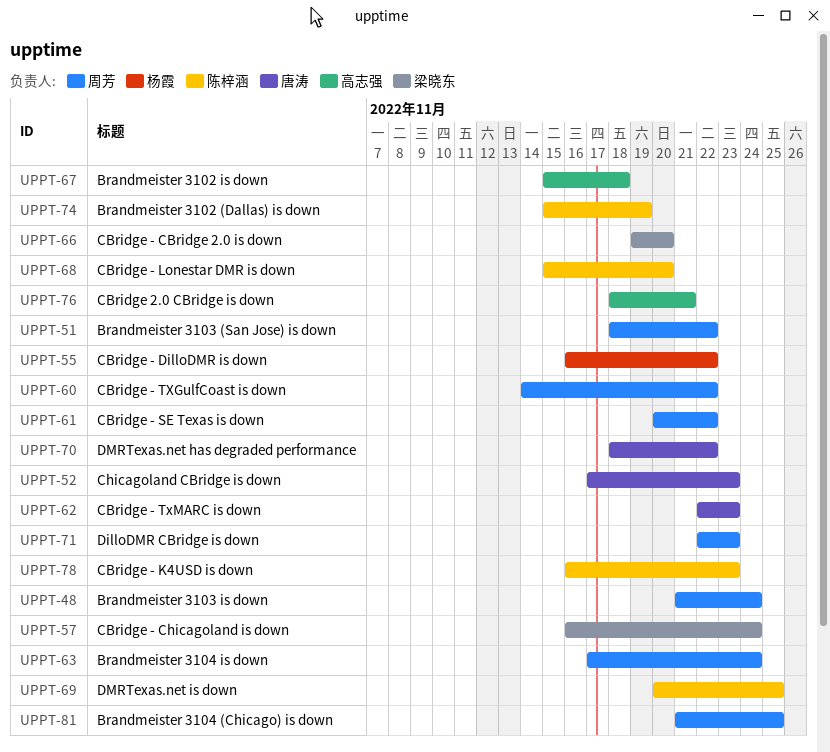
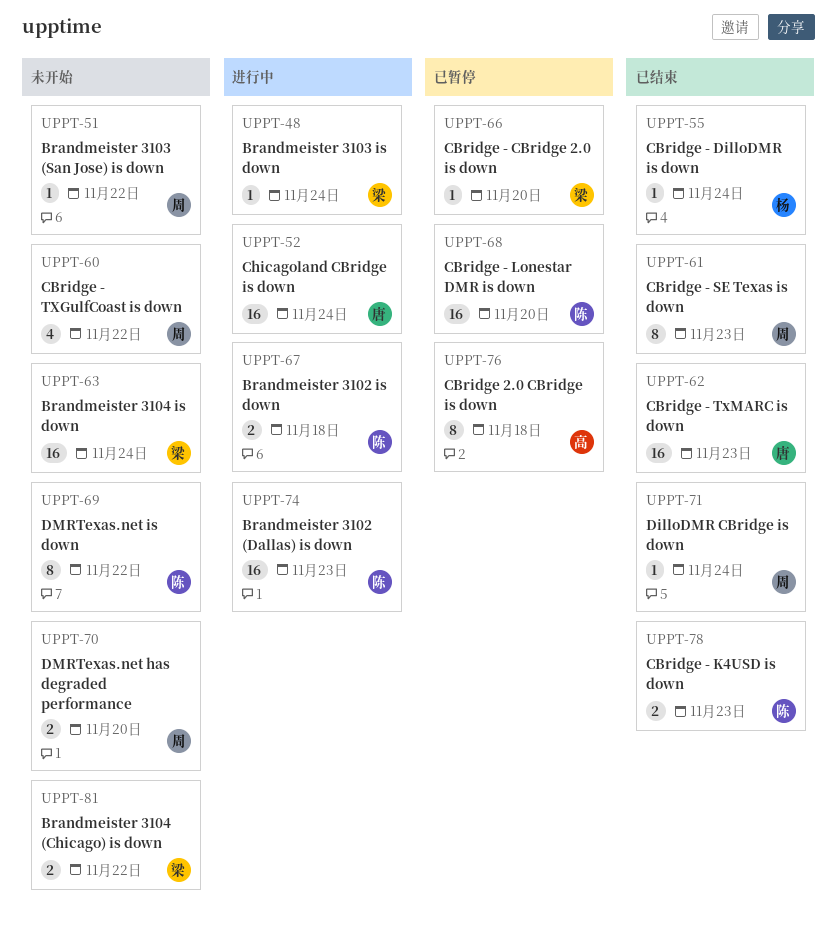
UPPT-48, owner: 周芳 -> 梁晓东
UPPT-52, due: Nov 23 -> Nov 24
UPPT-55, due: Nov 22 -> Nov 24
UPPT-57: present -> none
UPPT-61, due: Nov 22 -> Nov 23
UPPT-63, owner: 周芳 -> 梁晓东
UPPT-67, owner: 高志强 -> 陈梓涵
UPPT-69, due: Nov 25 -> Nov 22
UPPT-70, owner: 唐涛 -> 周芳
UPPT-70, due: Nov 22 -> Nov 20
UPPT-71, due: Nov 23 -> Nov 24
UPPT-74, due: Nov 19 -> Nov 23
UPPT-76, due: Nov 21 -> Nov 18
UPPT-81, owner: 周芳 -> 梁晓东
UPPT-81, due: Nov 25 -> Nov 22

